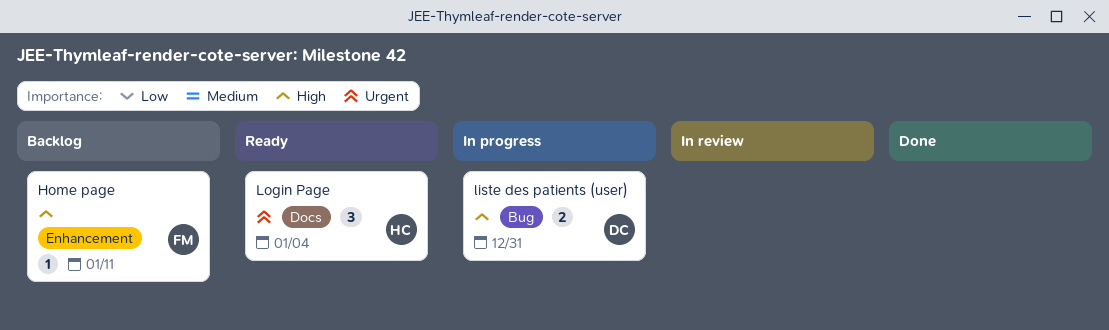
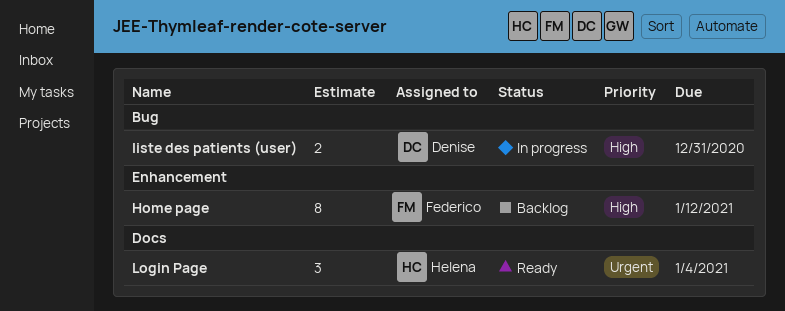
Home page, estimate: 1 -> 8
Home page, due: Jan 11 -> Jan 12

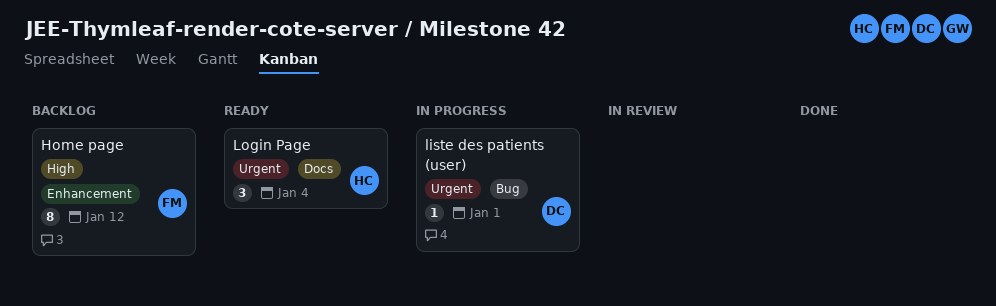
liste des patients (user), priority: High -> Urgent
liste des patients (user), estimate: 2 -> 1
liste des patients (user), due: Dec 31 -> Jan 1

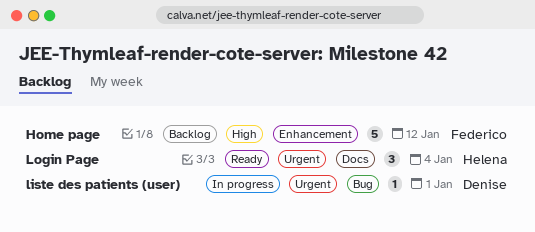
Home page, estimate: 8 -> 5

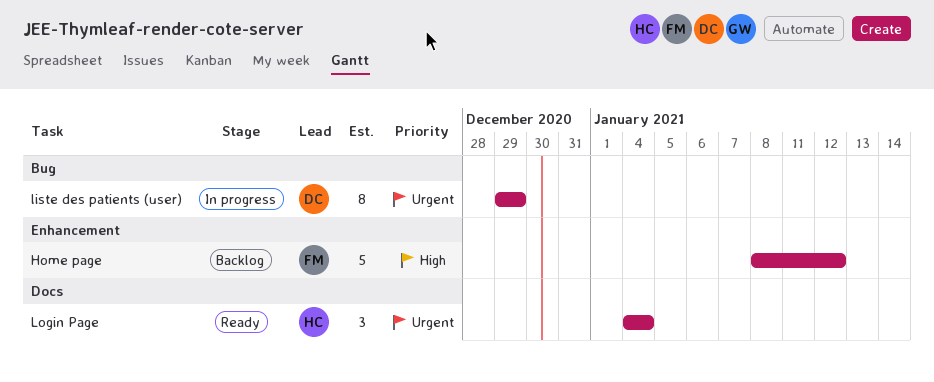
liste des patients (user), estimate: 1 -> 8
liste des patients (user), due: Jan 1 -> Dec 29

